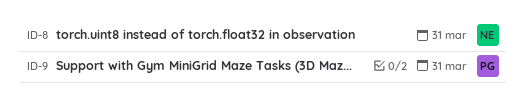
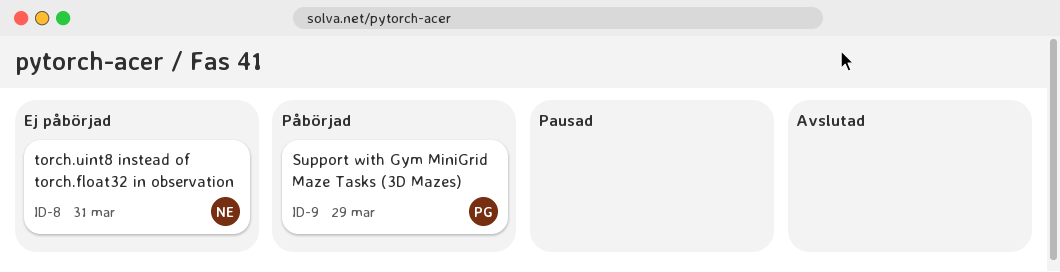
ID-9, due: Mar 31 -> Mar 29

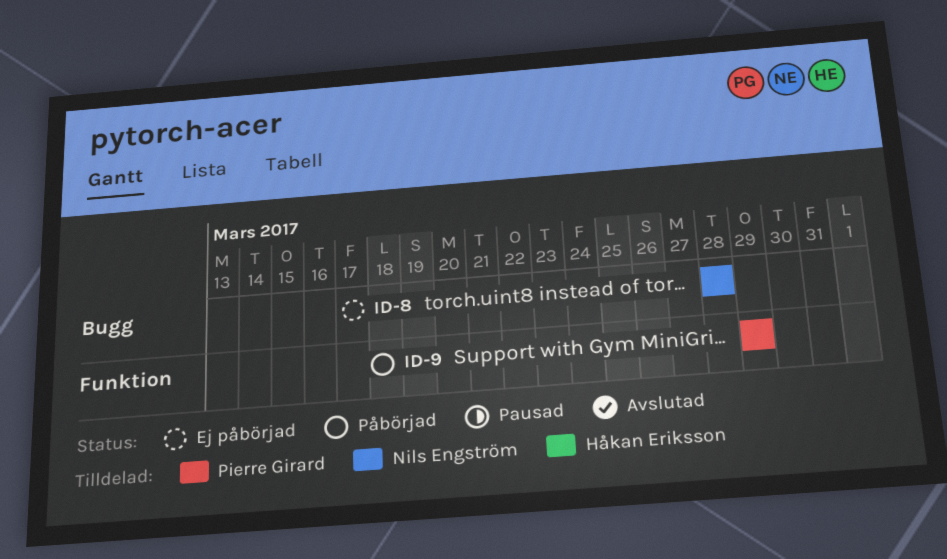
ID-8, due: Mar 31 -> Mar 28

